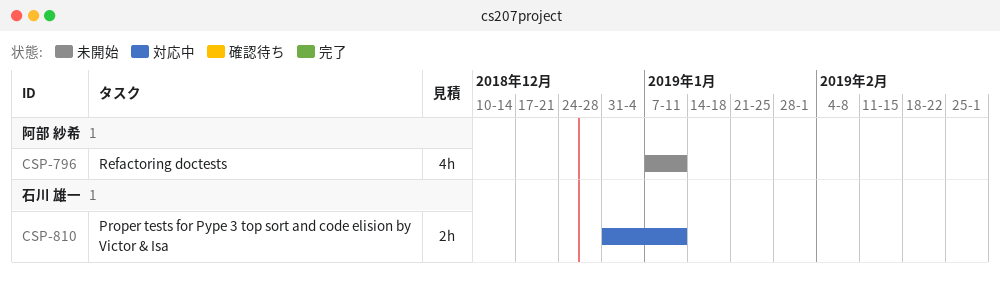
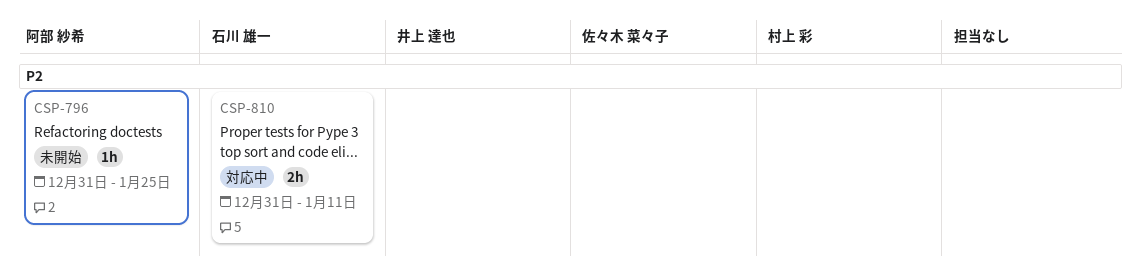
CSP-796, estimate: 4h -> 1h
CSP-796, start: Jan 7 -> Dec 31
CSP-796, due: Jan 11 -> Jan 25

